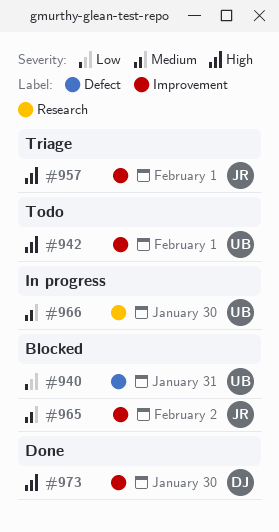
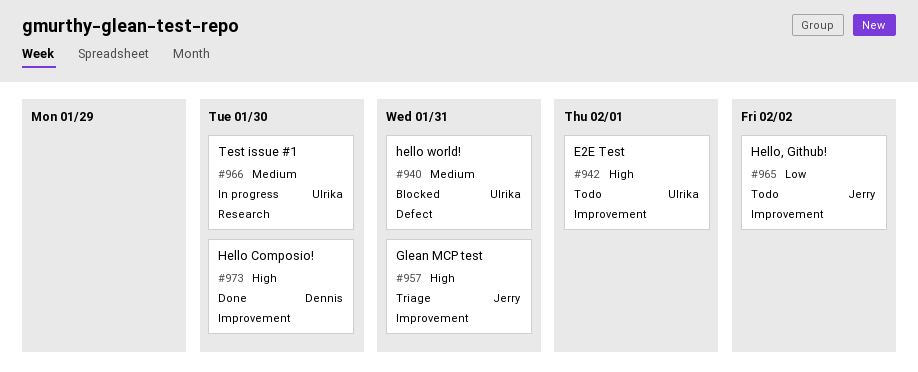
#940, priority: Low -> Medium
#957, due: Feb 1 -> Jan 31
#965, status: Blocked -> Todo
#965, priority: Medium -> Low

